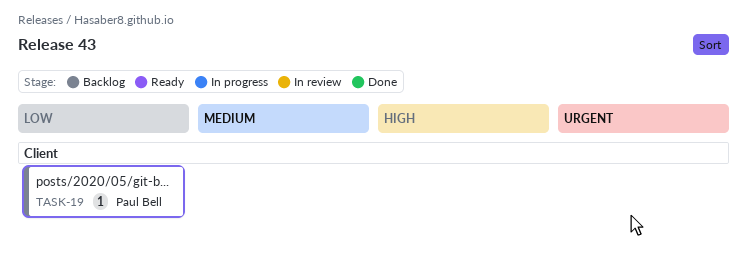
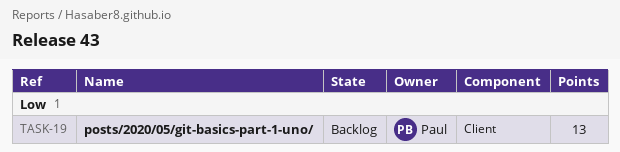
TASK-19, estimate: 1 -> 13

